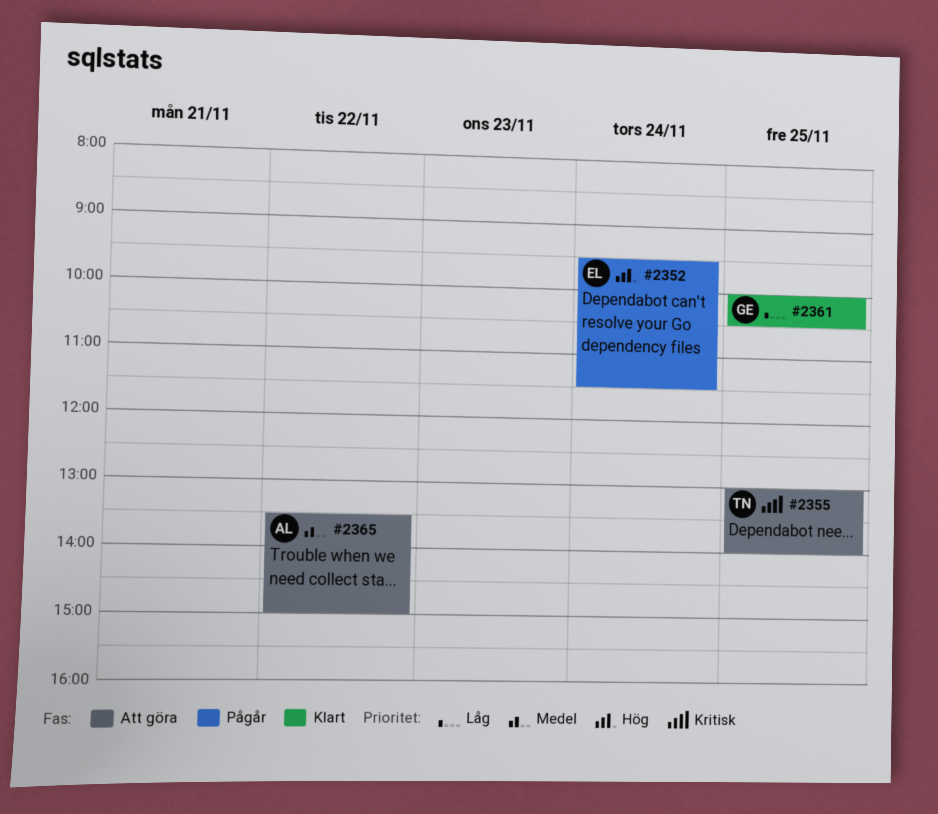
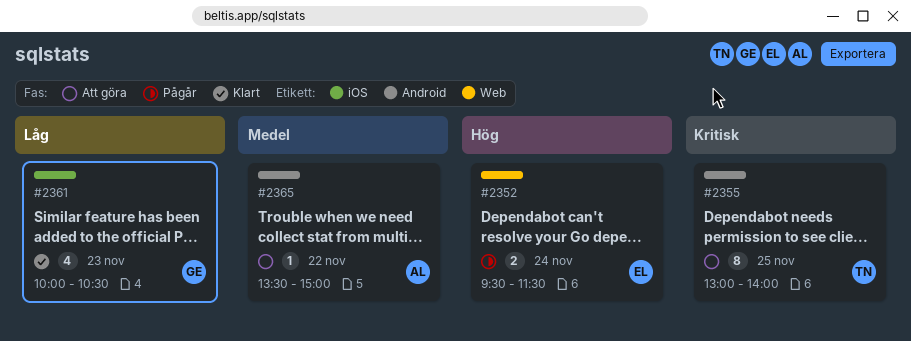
#2361, day: Nov 25 -> Nov 23

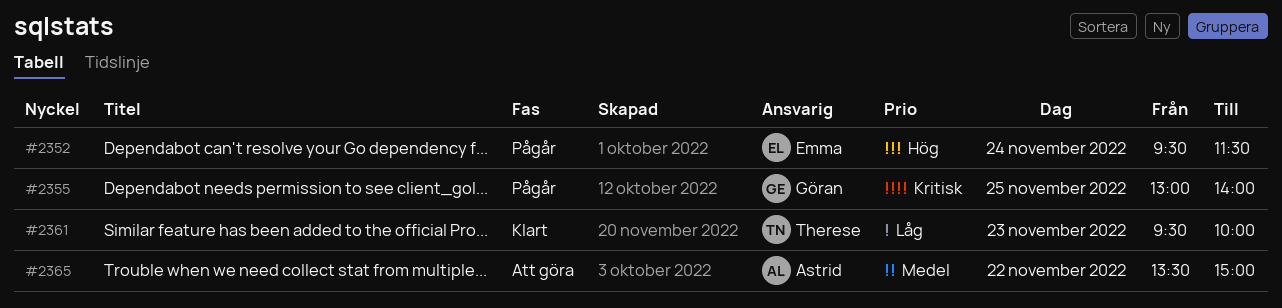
#2355, status: Att göra -> Pågår
#2355, owner: Therese -> Göran
#2361, owner: Göran -> Therese
#2361, begins: 10:00 -> 09:30
#2361, ends: 10:30 -> 10:00

